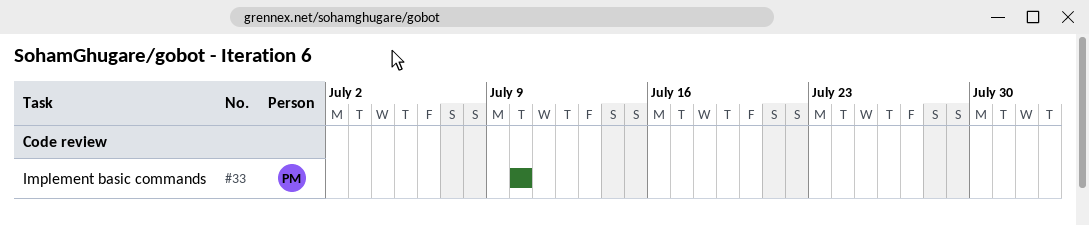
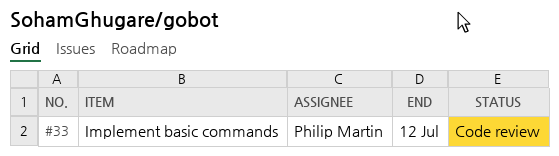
#33, due: Jul 10 -> Jul 12

